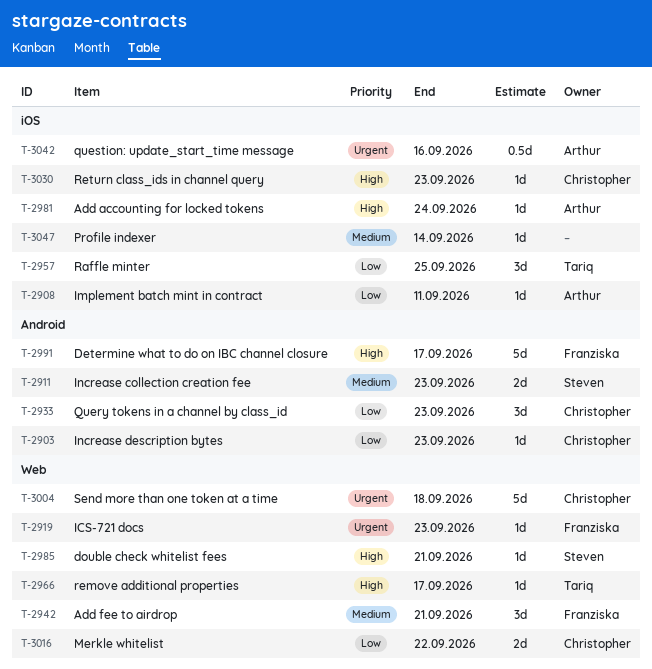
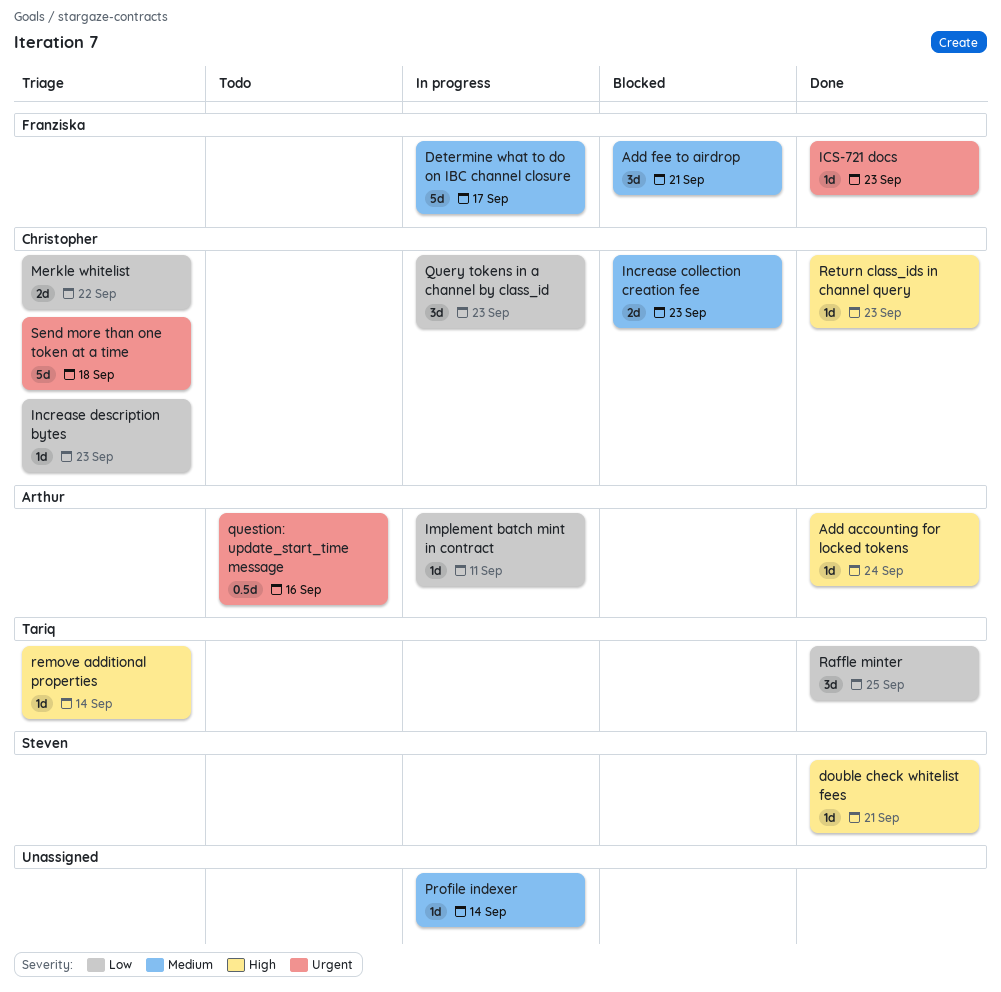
Determine what to do on IBC channel closure, priority: High -> Medium
Increase collection creation fee, owner: Steven -> Christopher
remove additional properties, due: Sep 17 -> Sep 14

